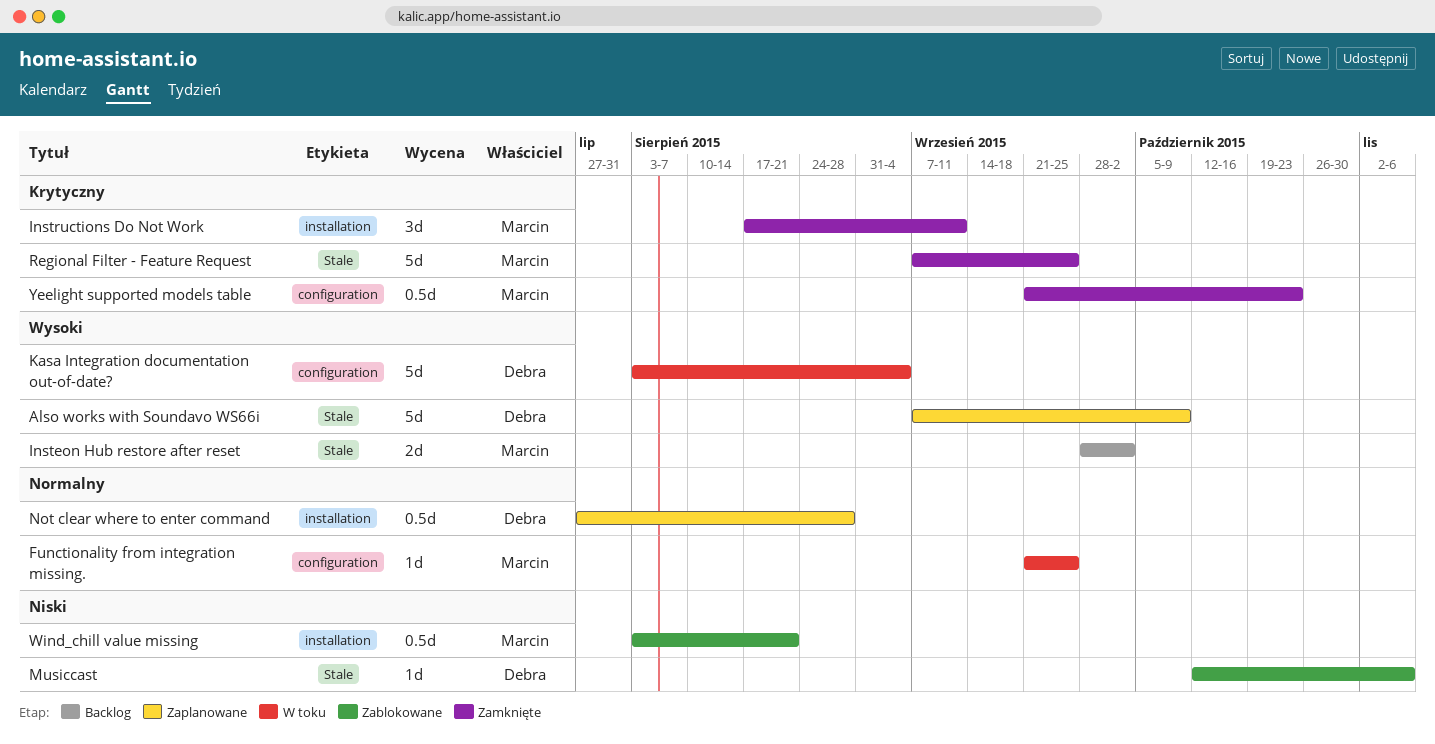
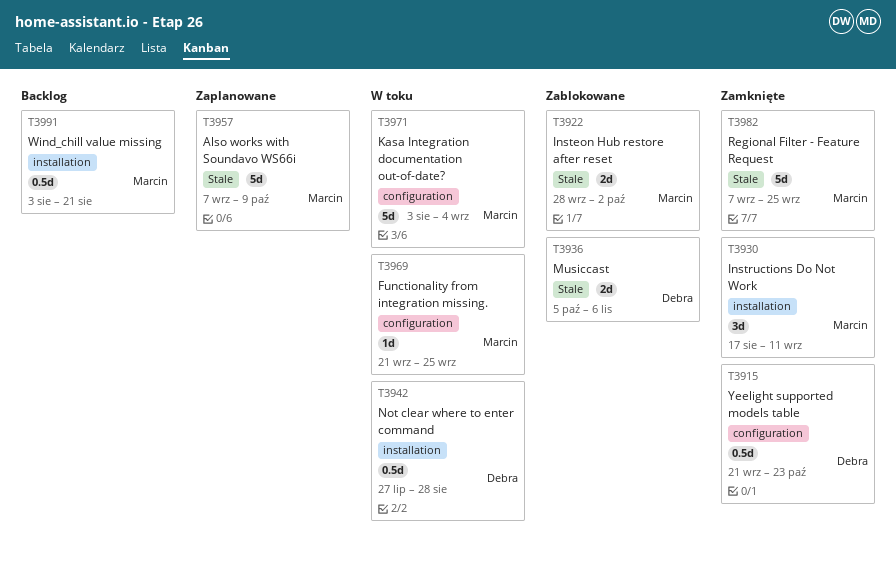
Also works with Soundavo WS66i, owner: Debra -> Marcin
Insteon Hub restore after reset, status: Backlog -> Zablokowane
Kasa Integration documentation out-of-date?, owner: Debra -> Marcin
Musiccast, estimate: 1d -> 2d
Musiccast, start: Oct 12 -> Oct 5
Not clear where to enter command, status: Zaplanowane -> W toku
Wind_chill value missing, status: Zablokowane -> Backlog
Yeelight supported models table, owner: Marcin -> Debra

